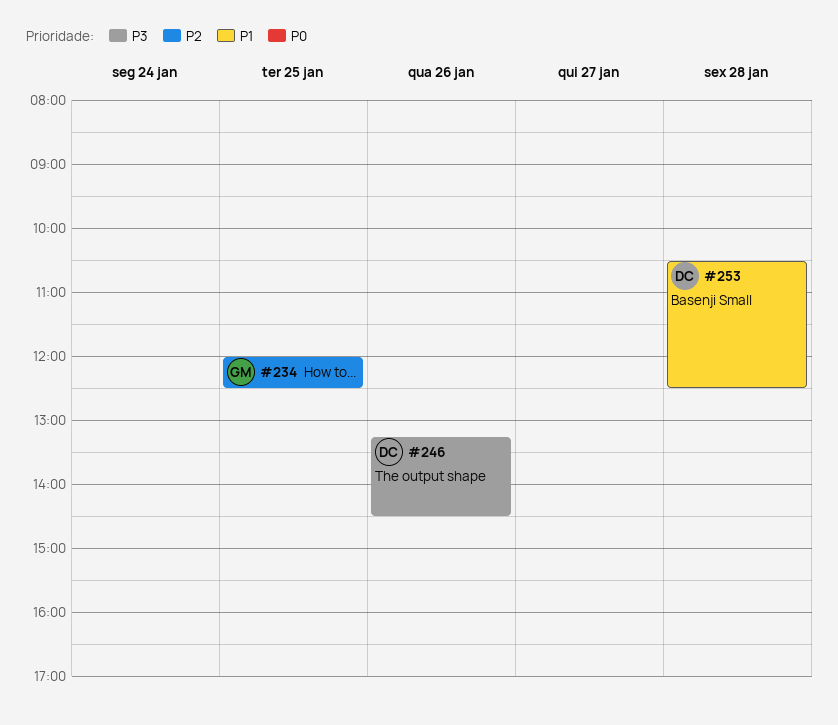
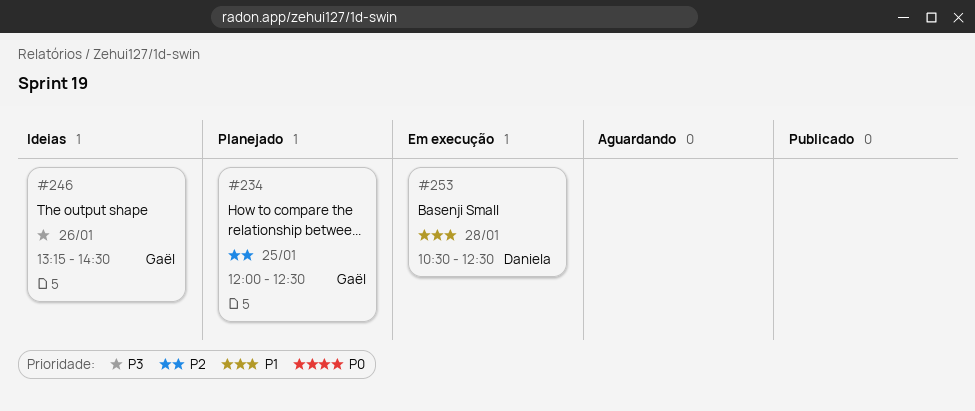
#246, owner: Daniela -> Gaël

